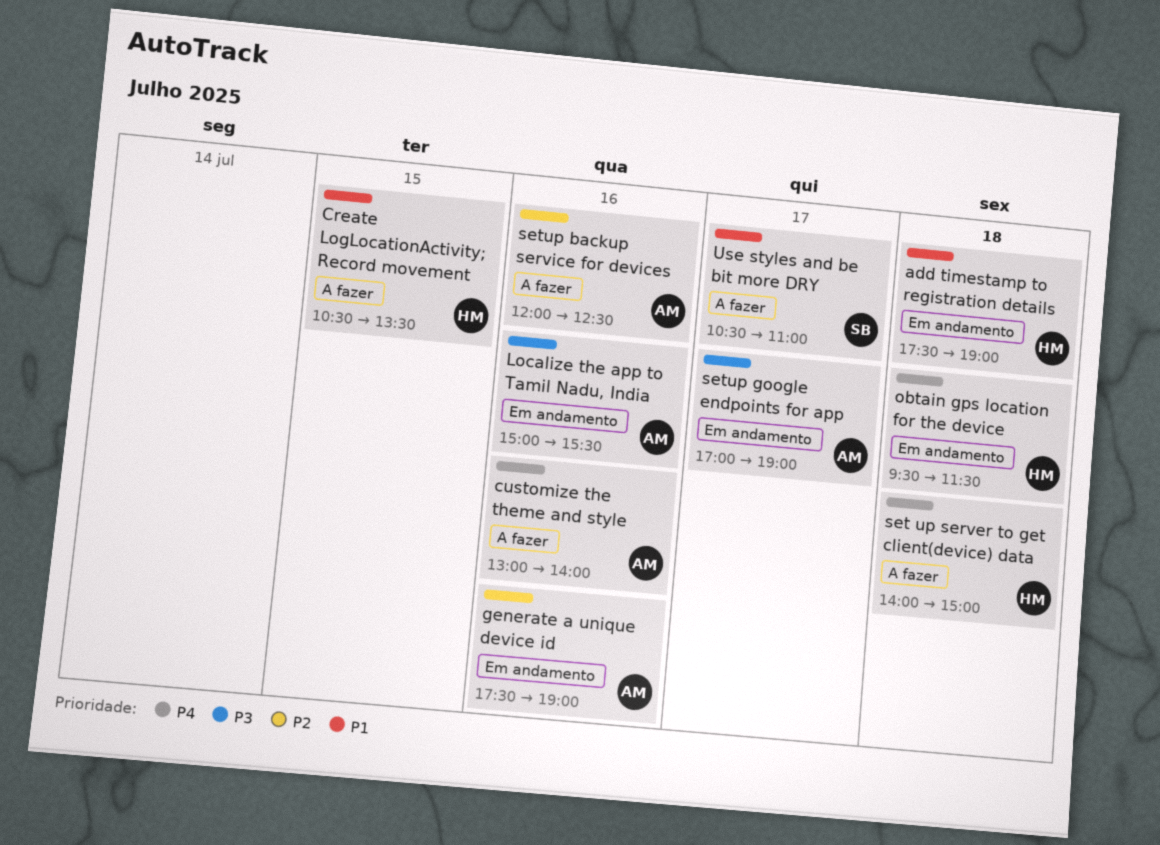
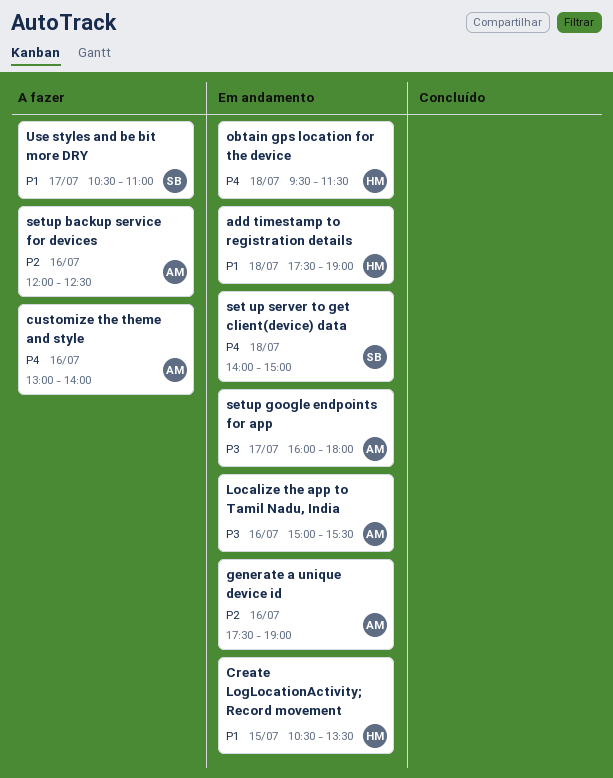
Create LogLocationActivity; Record movement, status: A fazer -> Em andamento
set up server to get client(device) data, status: A fazer -> Em andamento
set up server to get client(device) data, owner: HM -> SB
setup google endpoints for app, begins: 17:00 -> 16:00
setup google endpoints for app, ends: 19:00 -> 18:00

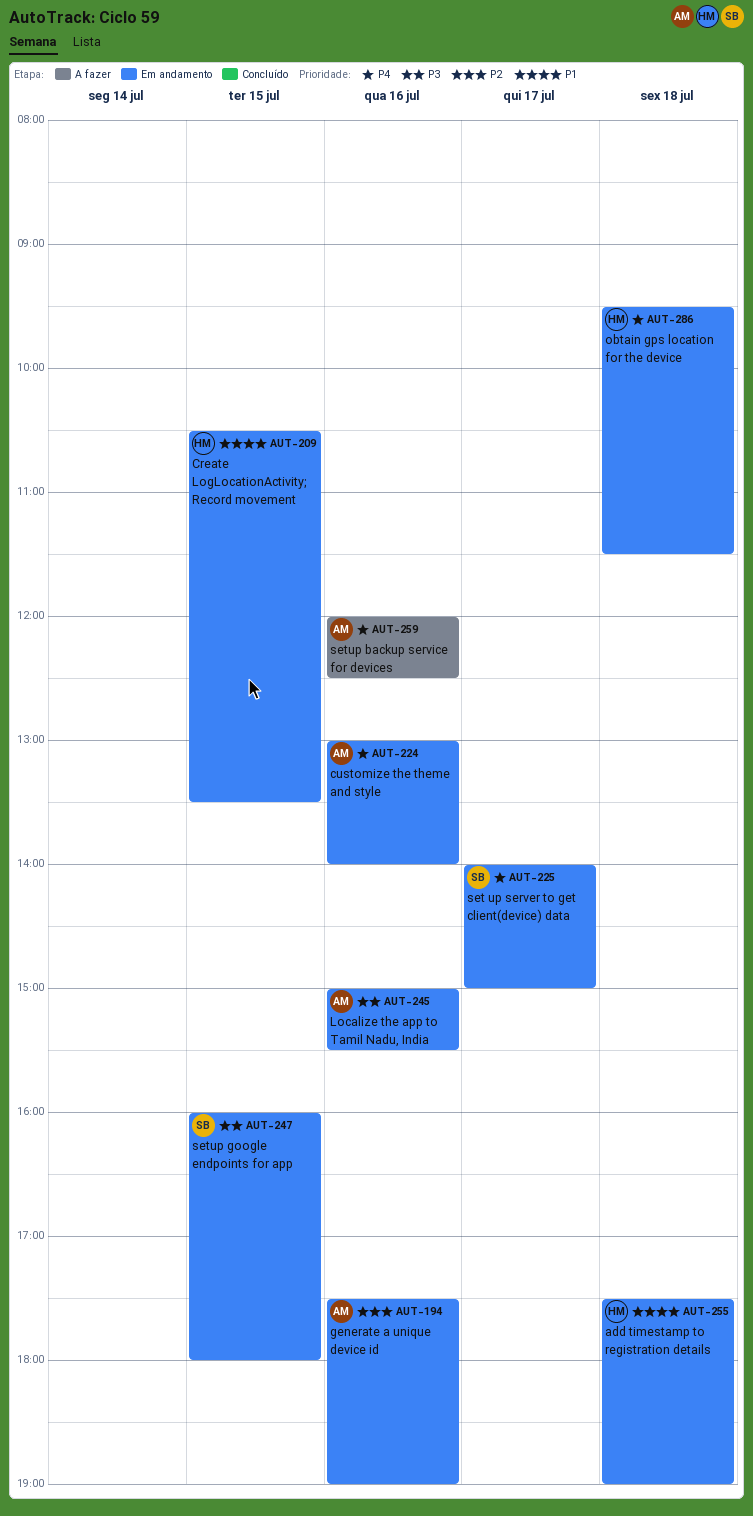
customize the theme and style, status: A fazer -> Em andamento
set up server to get client(device) data, day: Jul 18 -> Jul 17
setup backup service for devices, priority: P2 -> P4
setup google endpoints for app, owner: AM -> SB
setup google endpoints for app, day: Jul 17 -> Jul 15
Use styles and be bit more DRY: present -> none

